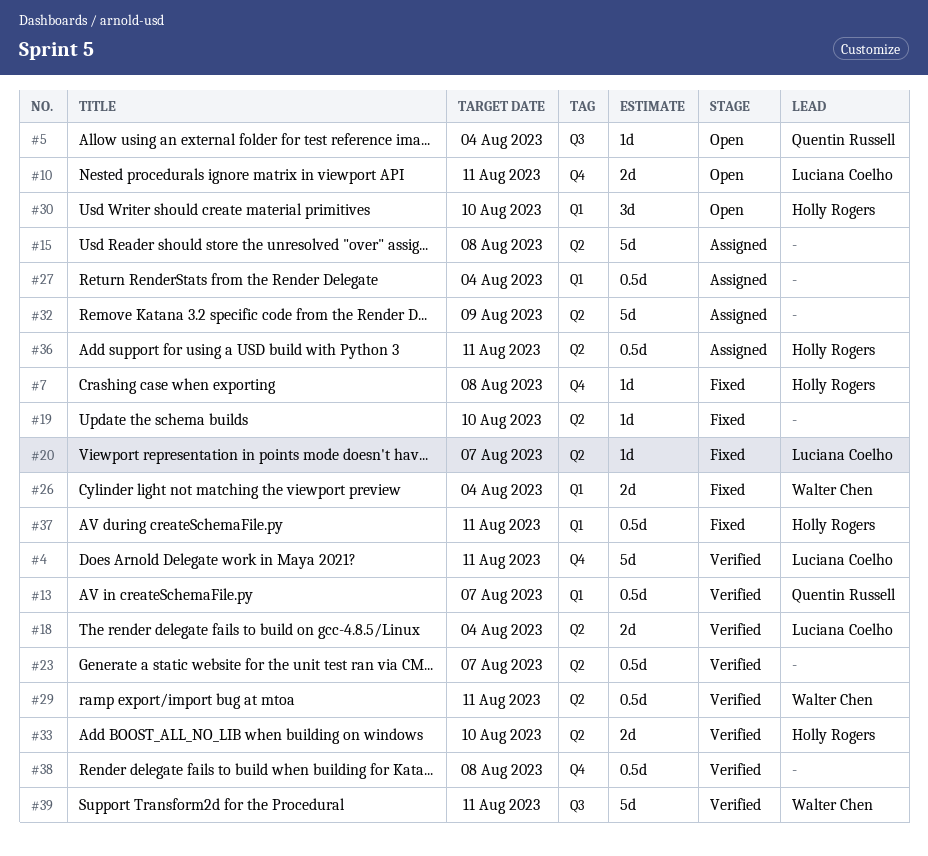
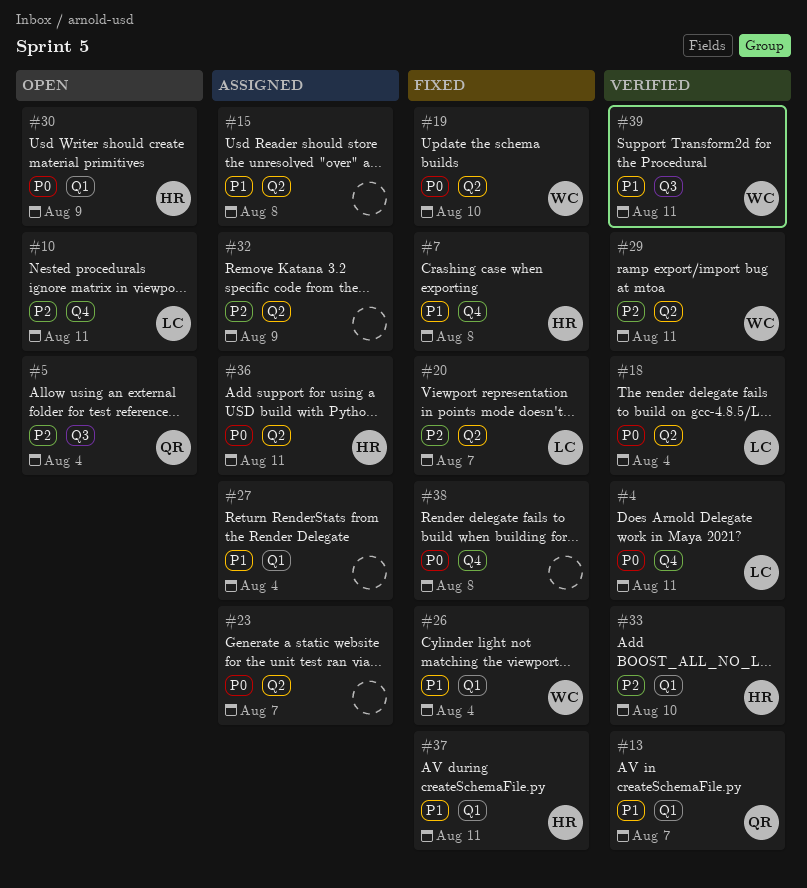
#19, owner: none -> Walter Chen
#23, status: Verified -> Assigned
#30, due: Aug 10 -> Aug 9
#33, label: Q2 -> Q1
#38, status: Verified -> Fixed

